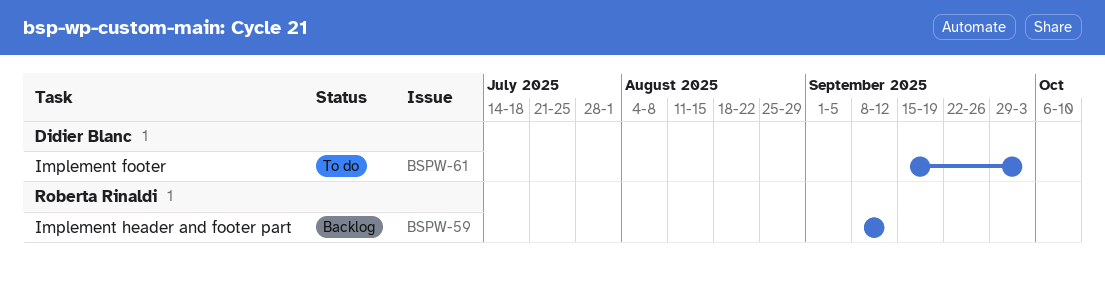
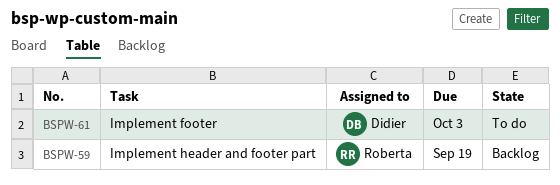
BSPW-59, due: Sep 12 -> Sep 19

